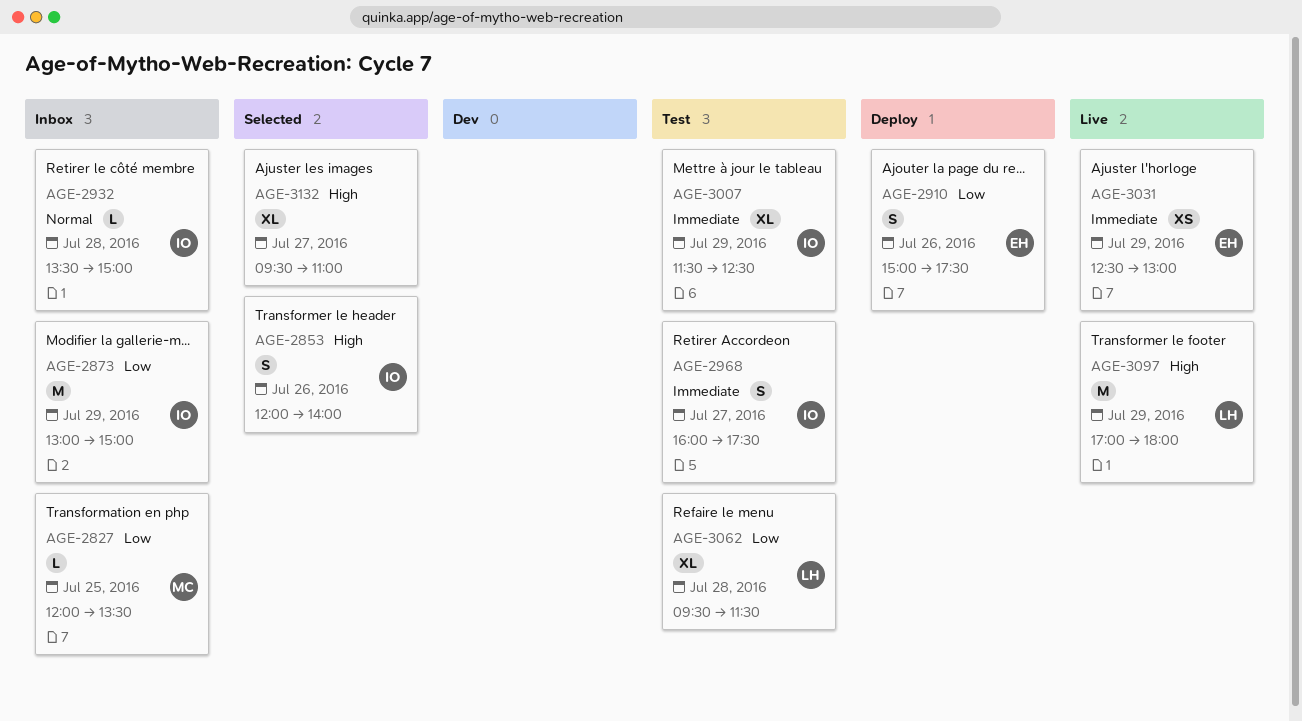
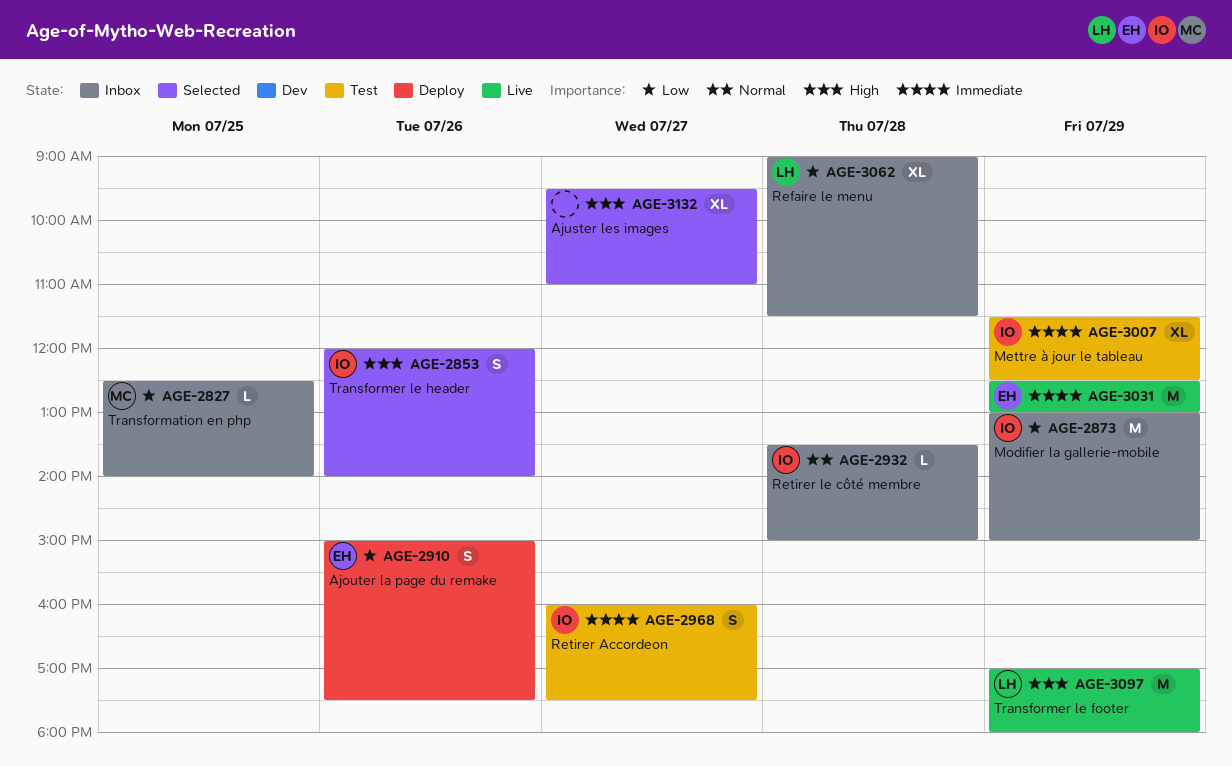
AGE-2827, begins: 12:00 -> 12:30
AGE-2827, ends: 13:30 -> 14:00
AGE-3031, estimate: XS -> M
AGE-3062, status: Test -> Inbox
AGE-3062, begins: 09:30 -> 09:00

